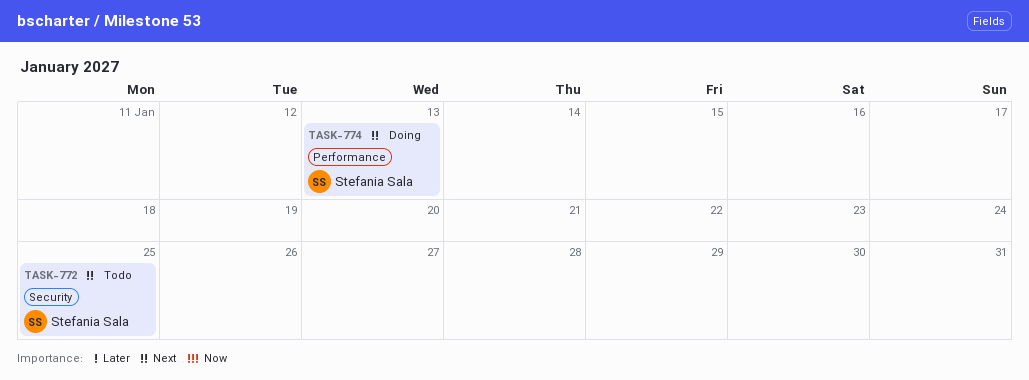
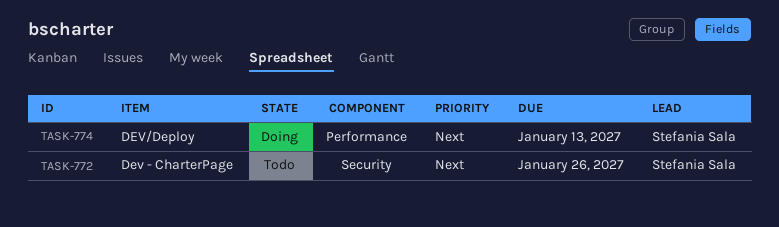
TASK-772, due: Jan 25 -> Jan 26

